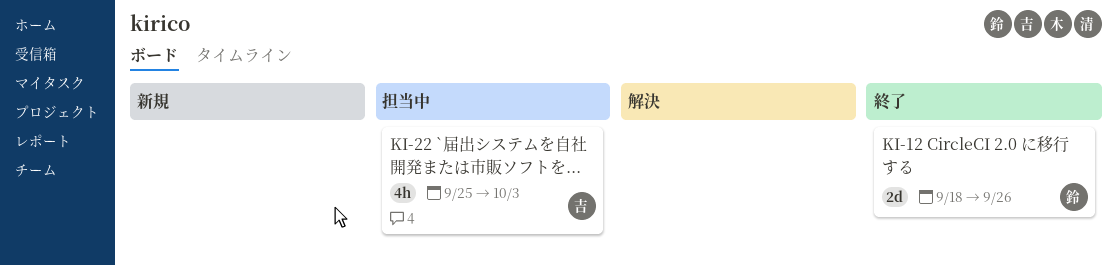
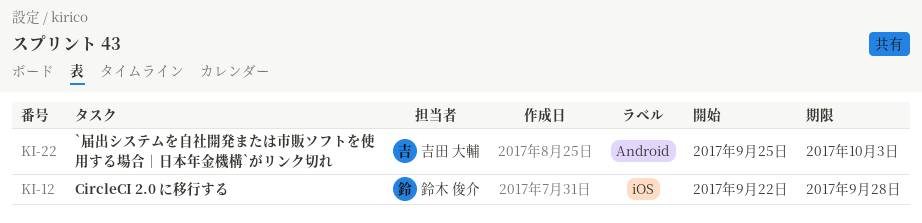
KI-12, start: Sep 18 -> Sep 22
KI-12, due: Sep 26 -> Sep 28

